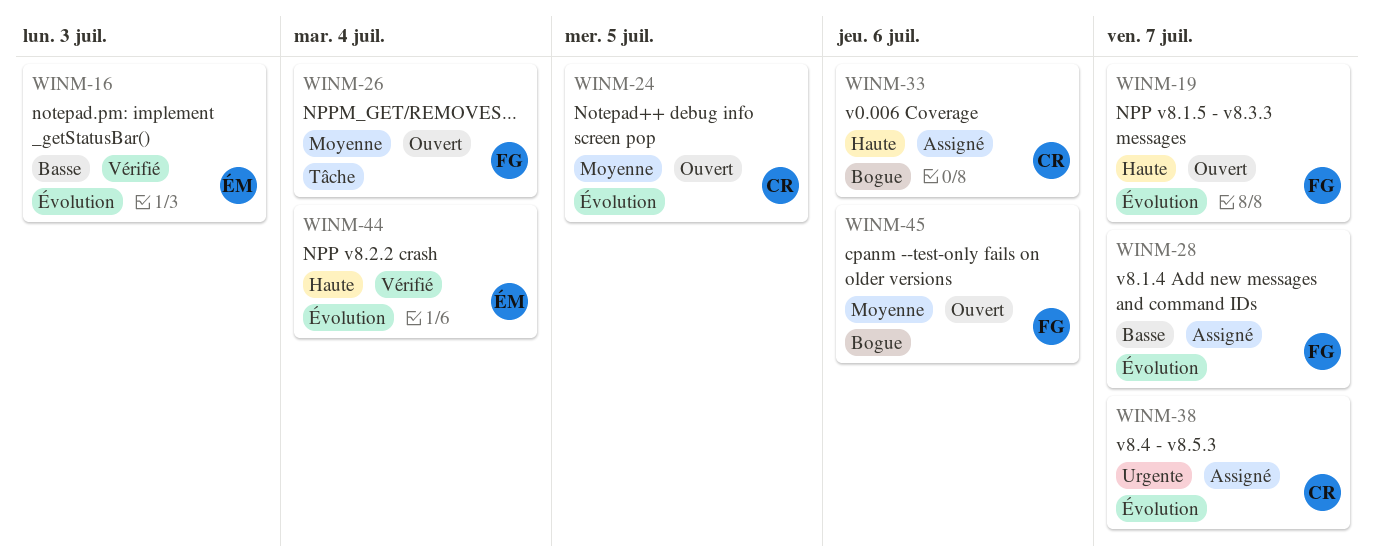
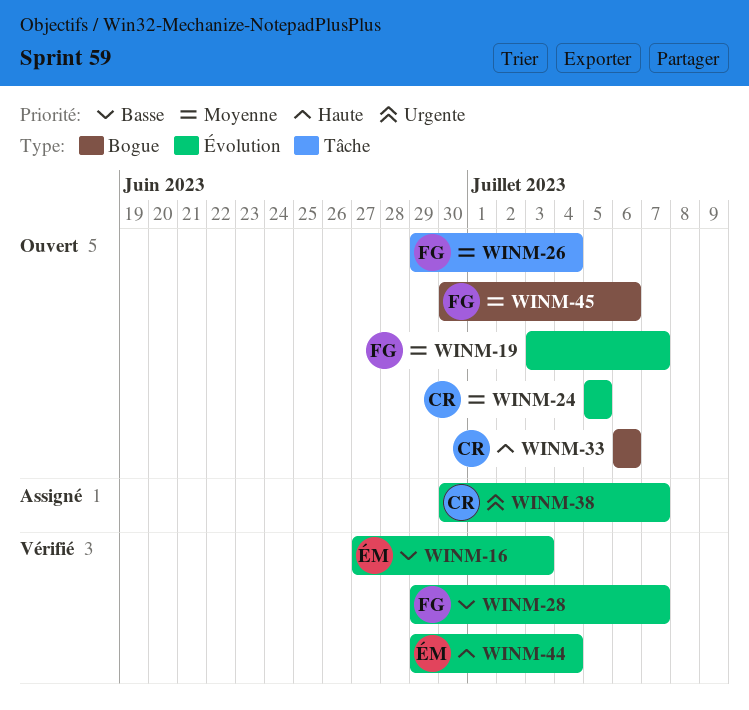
WINM-19, priority: Haute -> Moyenne
WINM-28, status: Assigné -> Vérifié
WINM-33, status: Assigné -> Ouvert

